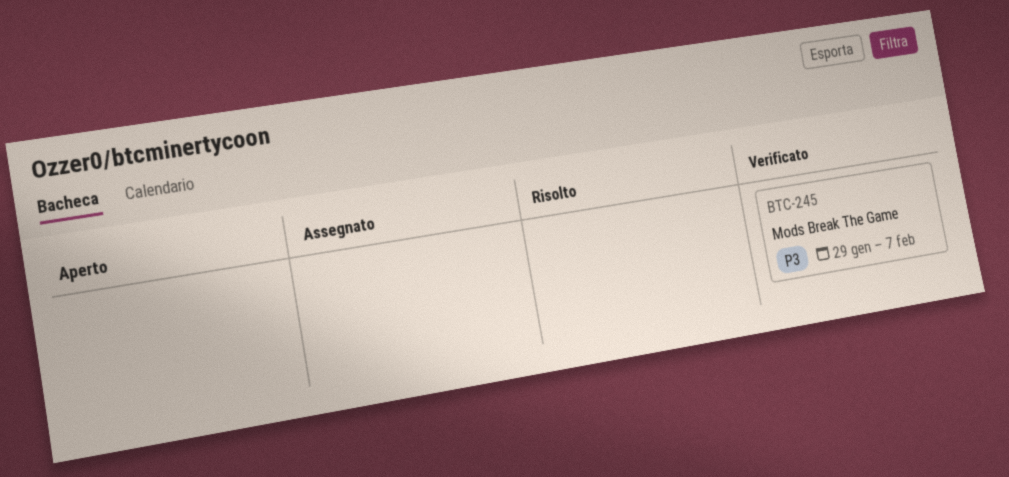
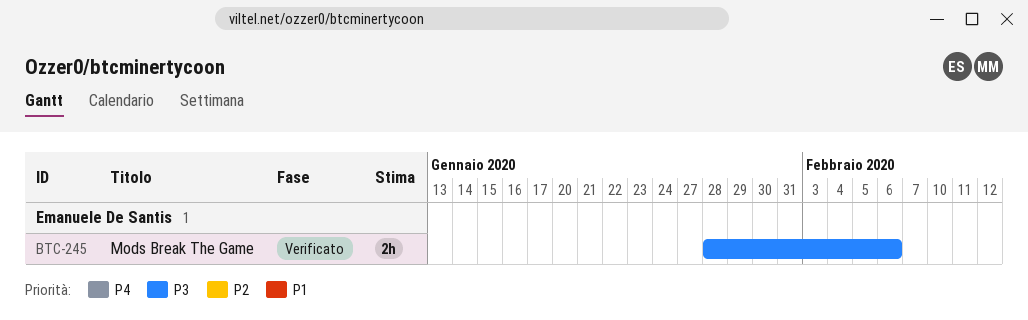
BTC-245, start: Jan 29 -> Jan 28
BTC-245, due: Feb 7 -> Feb 6

